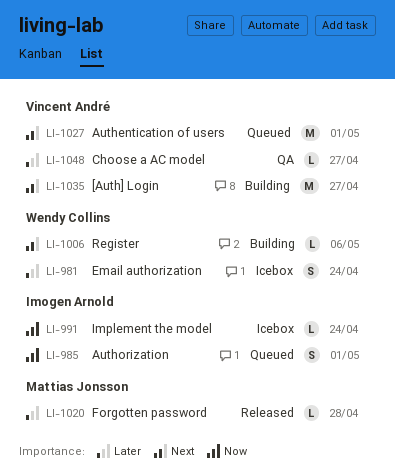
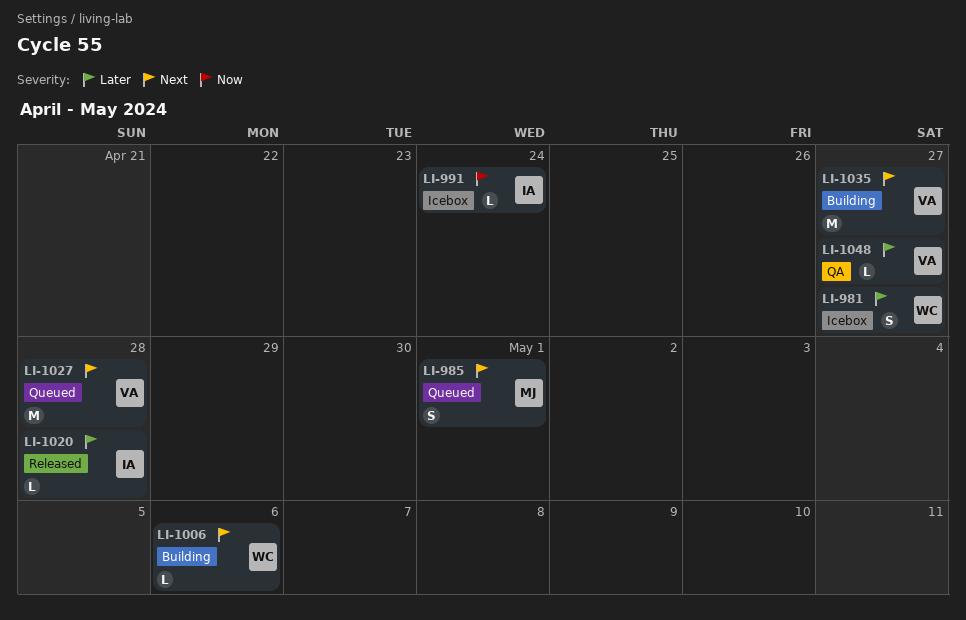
LI-981, due: Apr 24 -> Apr 27
LI-985, owner: Imogen Arnold -> Mattias Jonsson
LI-985, priority: Now -> Next
LI-1020, owner: Mattias Jonsson -> Imogen Arnold
LI-1027, due: May 1 -> Apr 28

